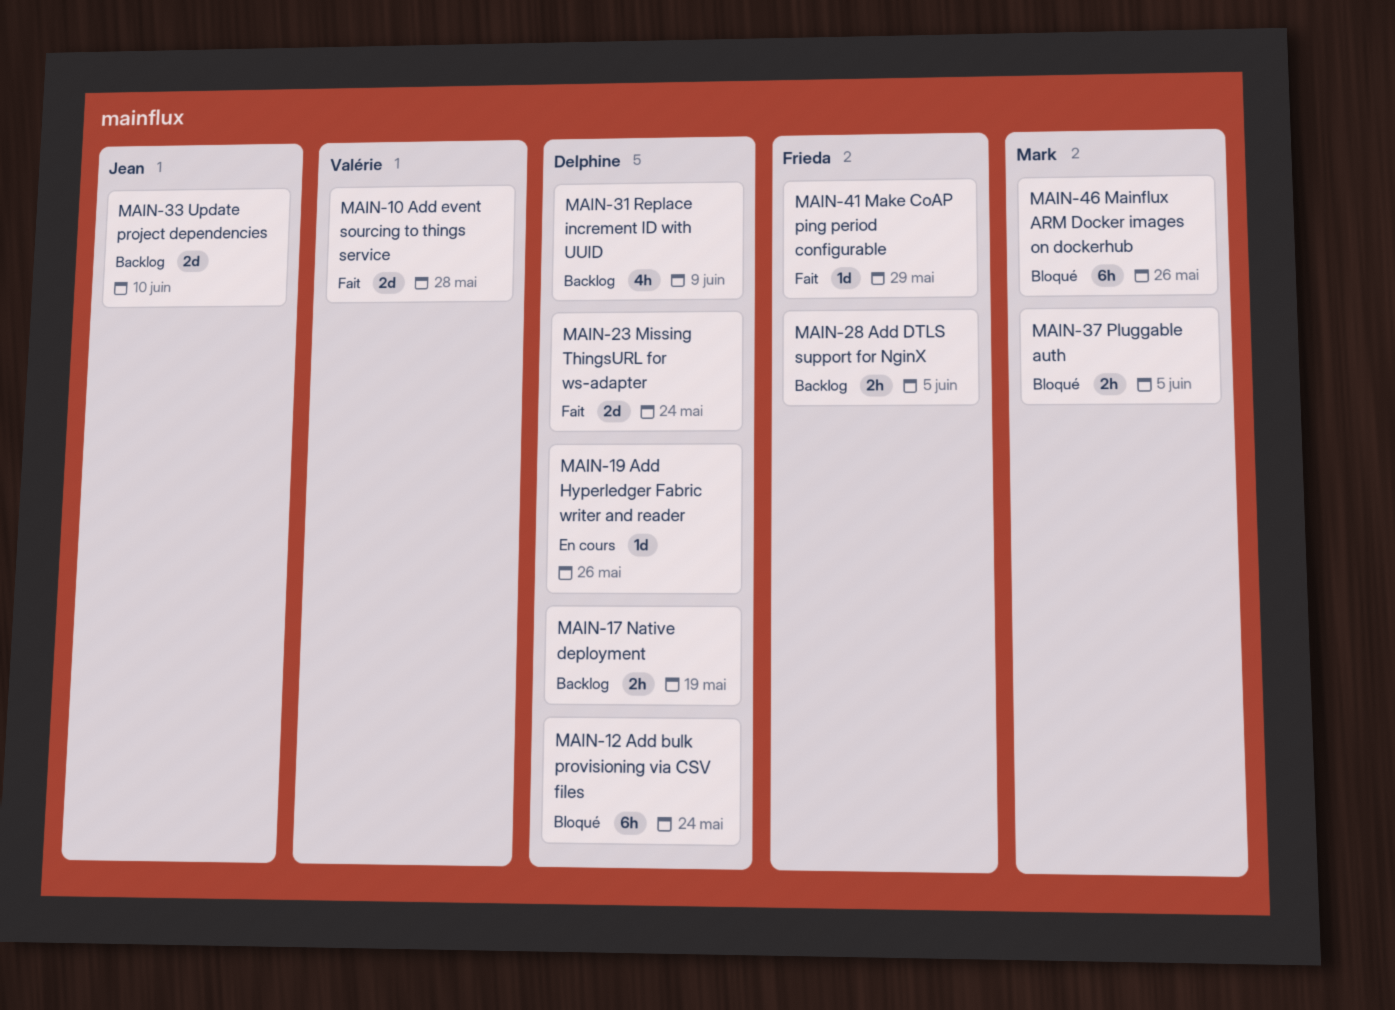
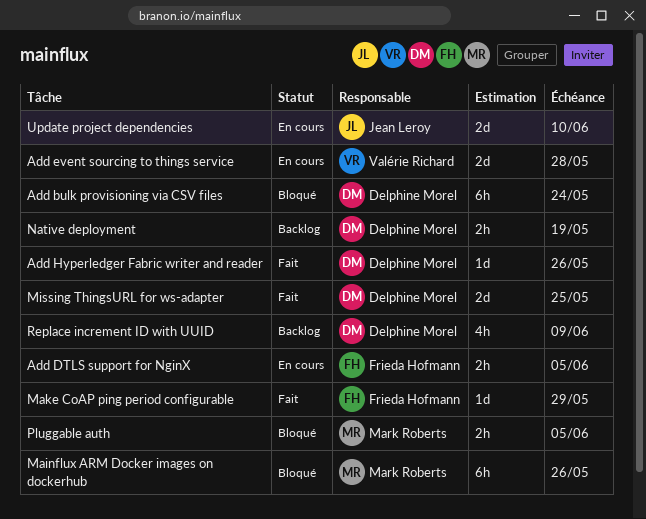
Add DTLS support for NginX, status: Backlog -> En cours
Add event sourcing to things service, status: Fait -> En cours
Add Hyperledger Fabric writer and reader, status: En cours -> Fait
Missing ThingsURL for ws-adapter, due: May 24 -> May 25
Update project dependencies, status: Backlog -> En cours

